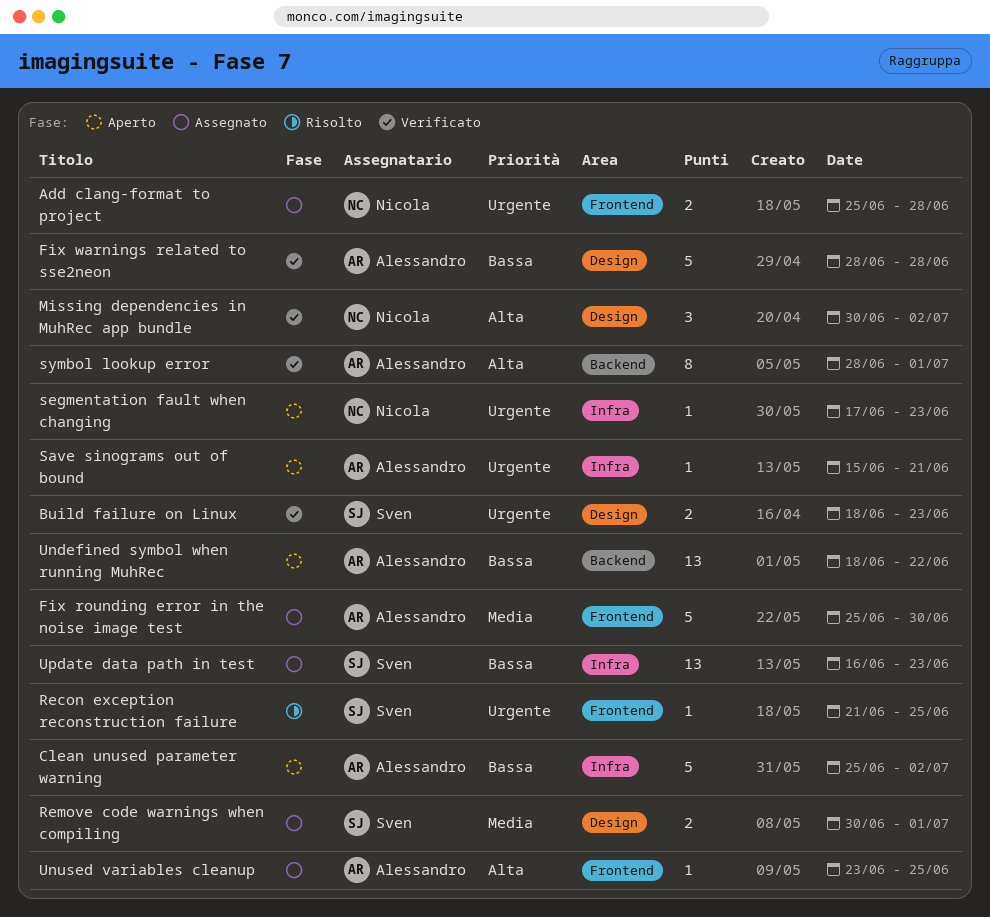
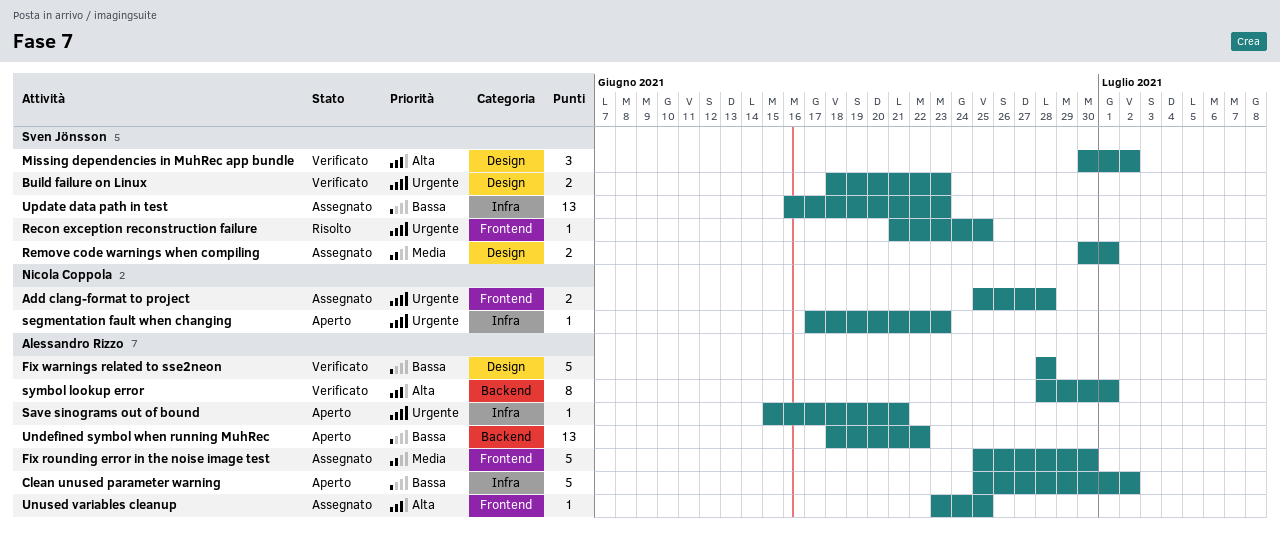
Missing dependencies in MuhRec app bundle, owner: Nicola Coppola -> Sven Jönsson

